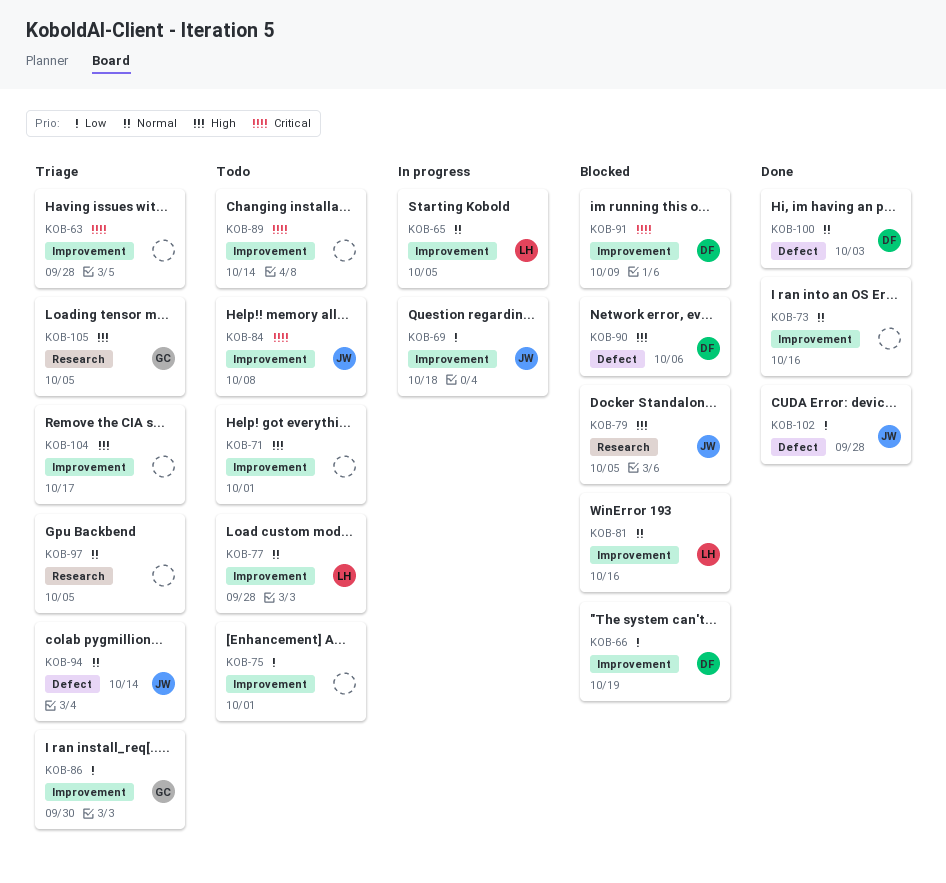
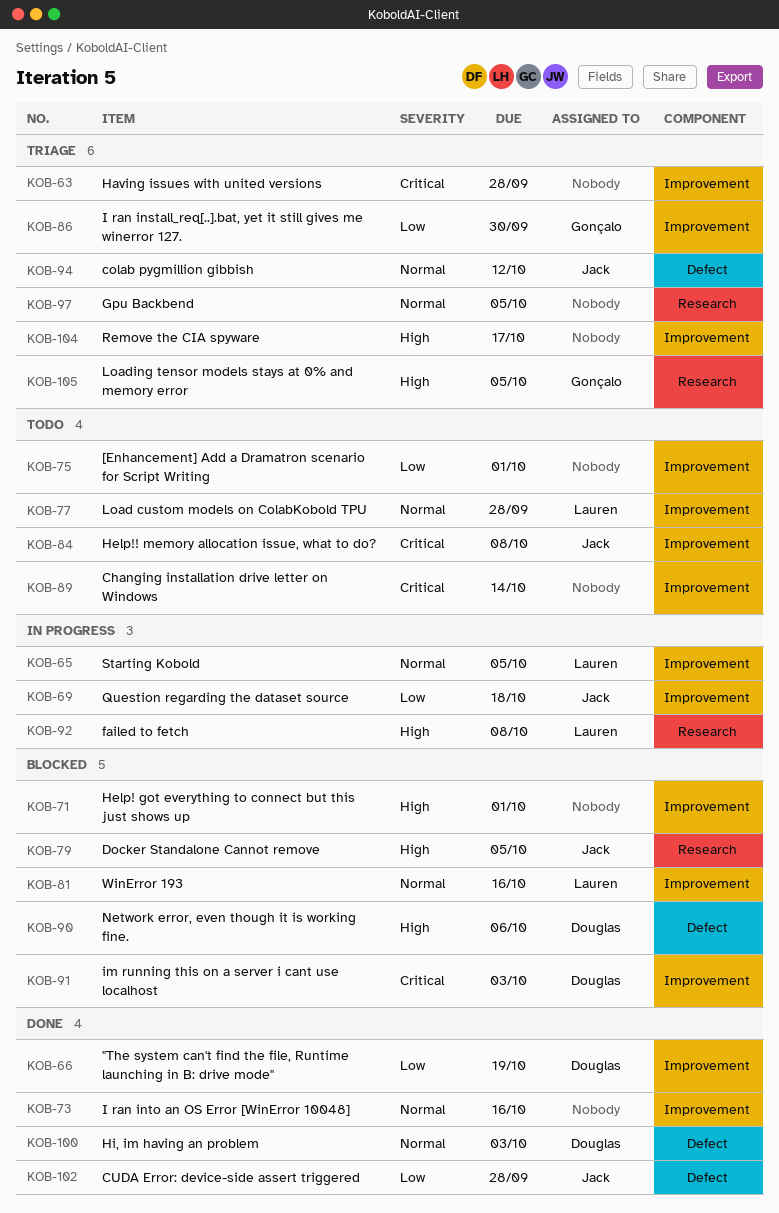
KOB-66, status: Blocked -> Done
KOB-71, status: Todo -> Blocked
KOB-91, due: Oct 9 -> Oct 3
KOB-92: none -> present
KOB-94, due: Oct 14 -> Oct 12

